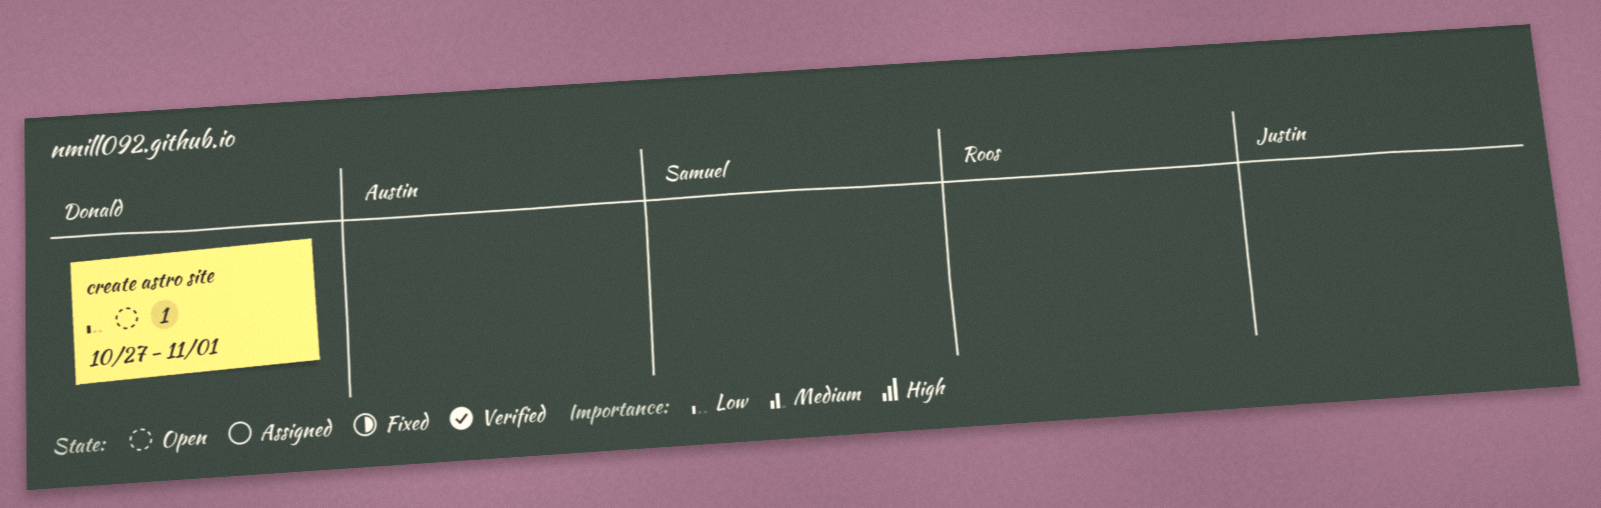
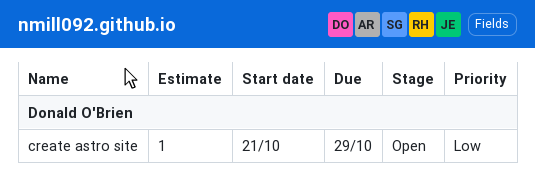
create astro site, start: Oct 27 -> Oct 21
create astro site, due: Nov 1 -> Oct 29

